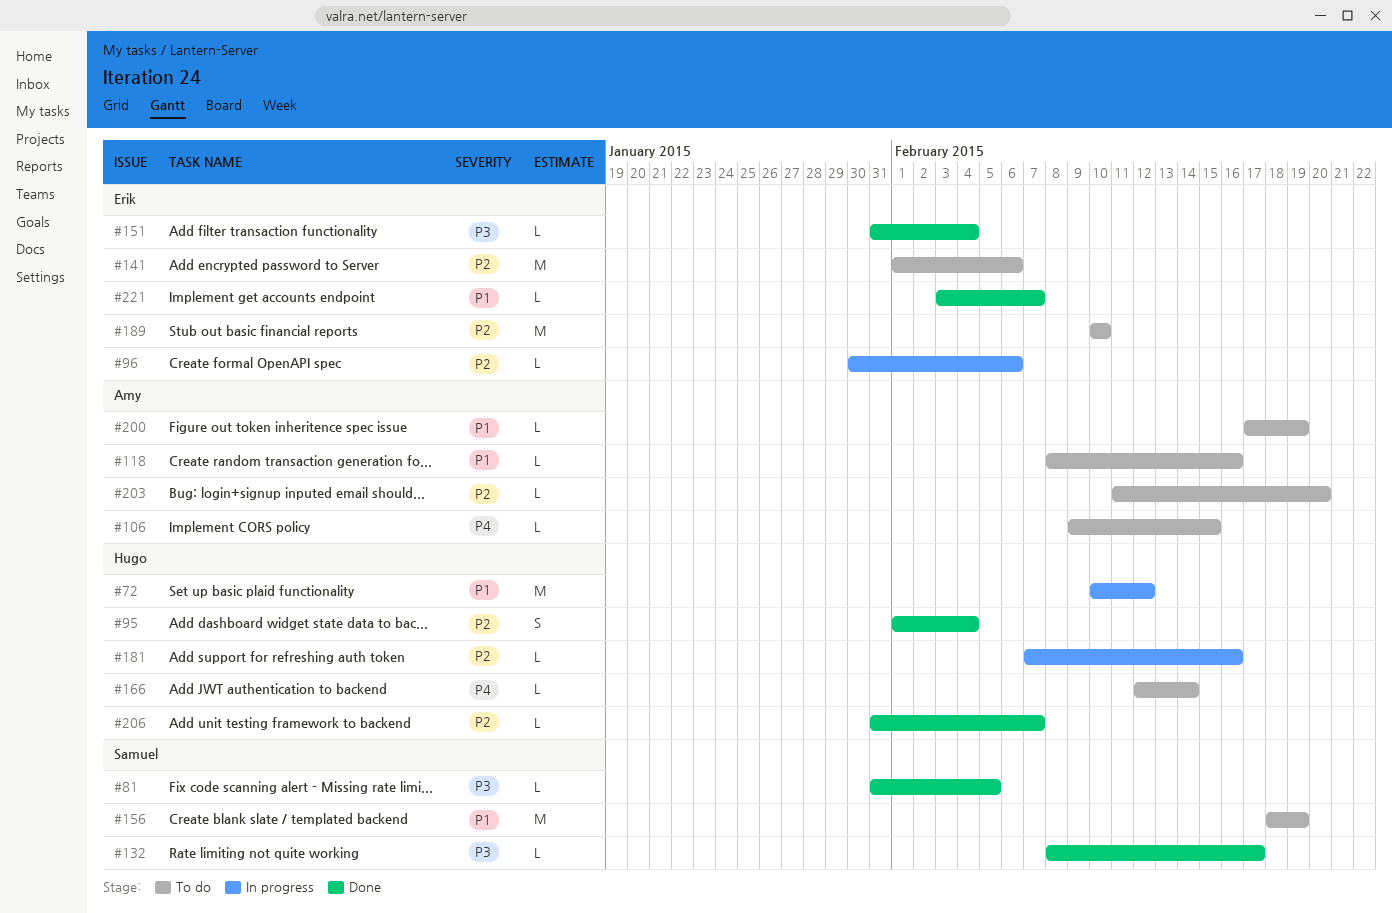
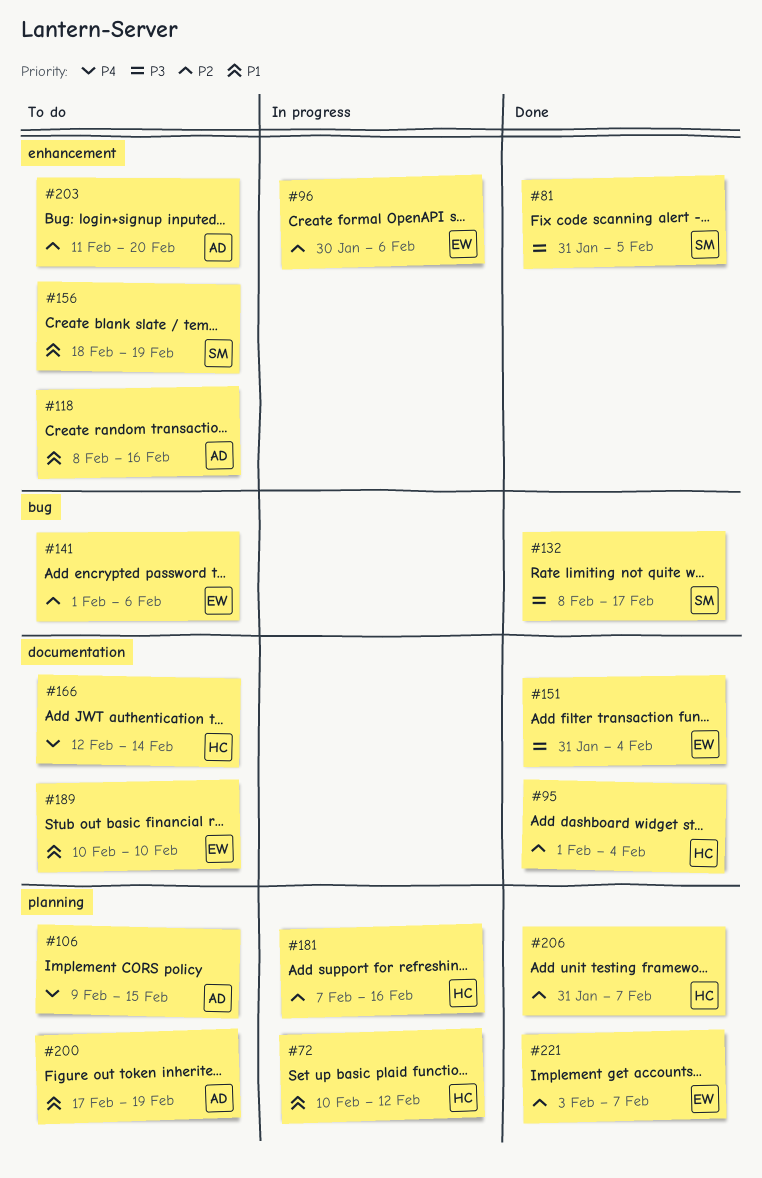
#189, priority: P2 -> P1
#221, priority: P1 -> P2

